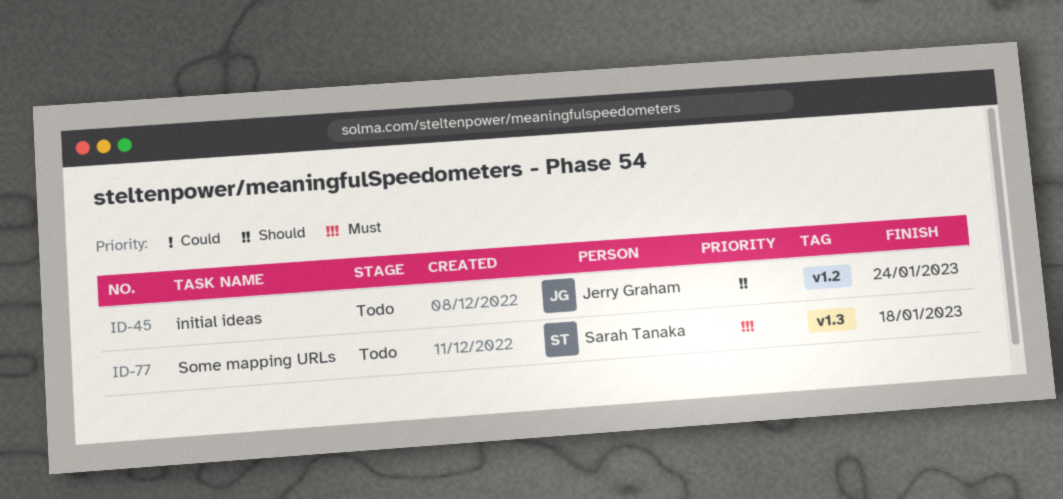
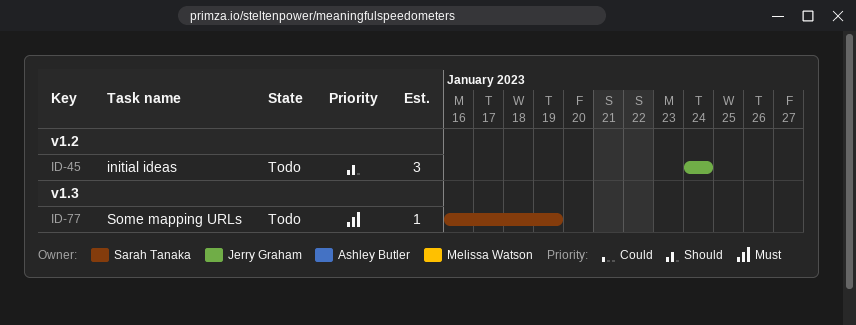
ID-77, due: Jan 18 -> Jan 19

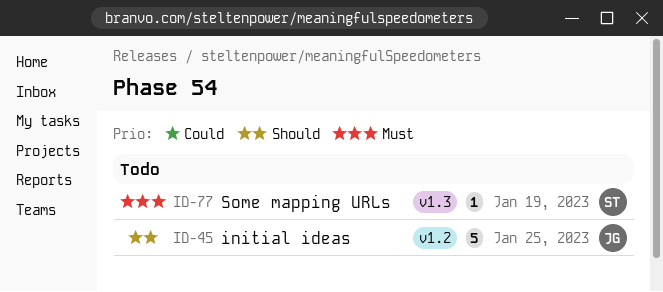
ID-45, estimate: 3 -> 5
ID-45, due: Jan 24 -> Jan 25

